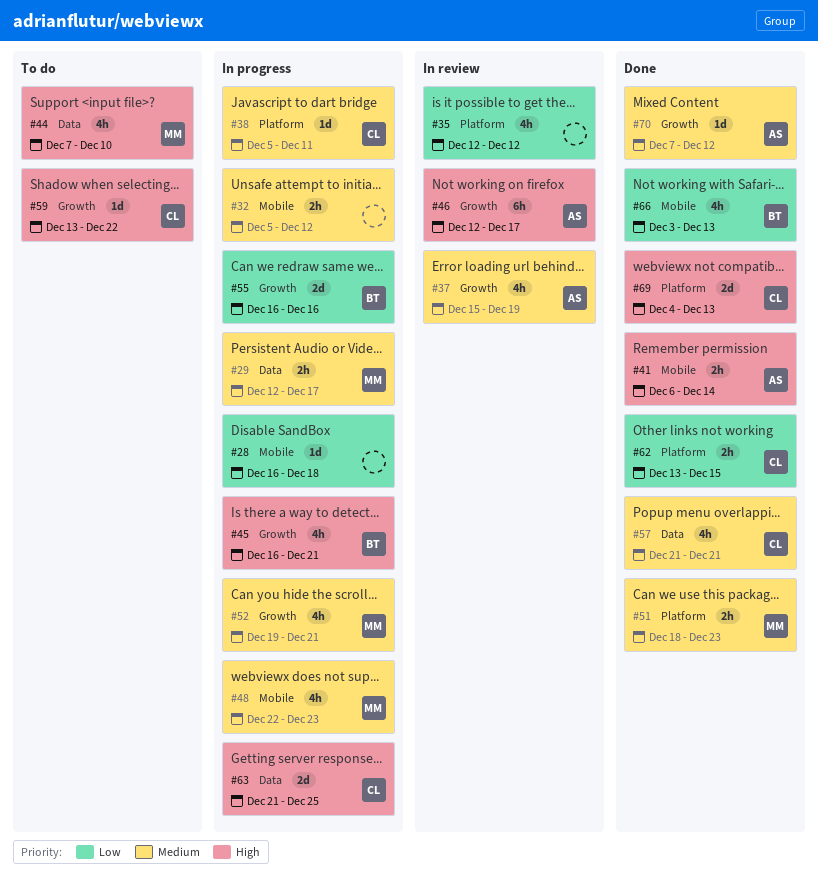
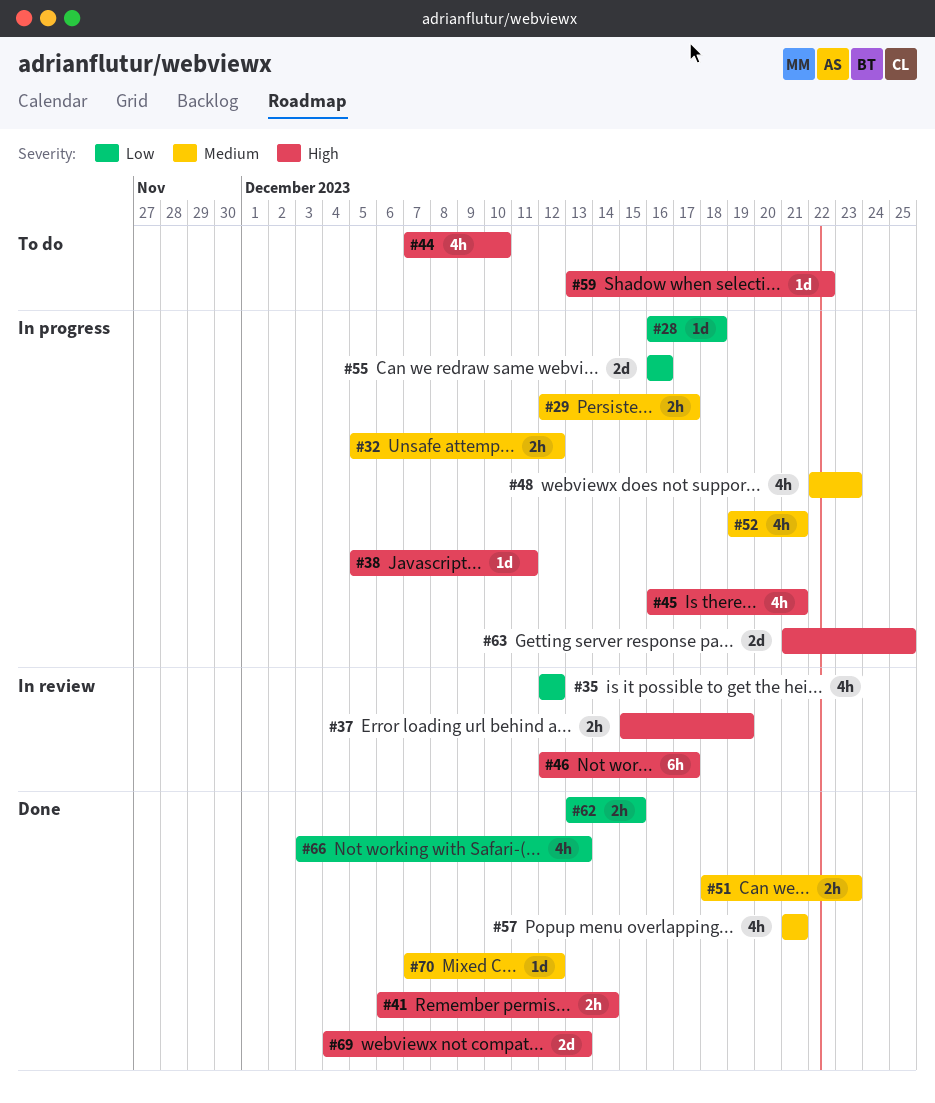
#37, priority: Medium -> High
#37, estimate: 4h -> 2h
#38, priority: Medium -> High

